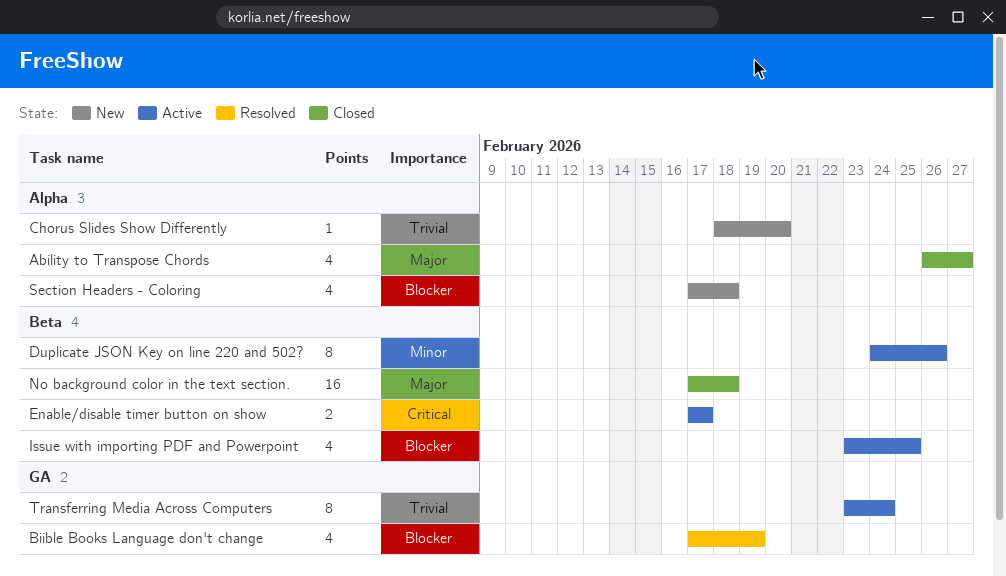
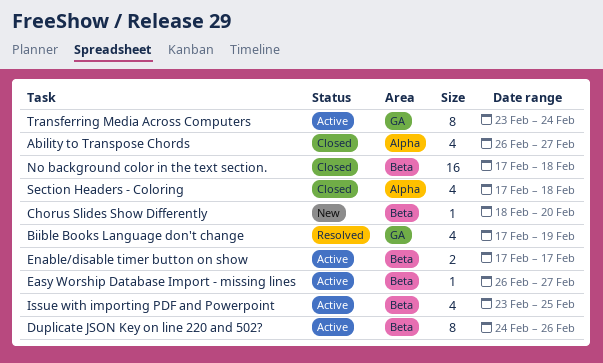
Chorus Slides Show Differently, label: Alpha -> Beta
Easy Worship Database Import - missing lines: none -> present
Section Headers - Coloring, status: New -> Closed

